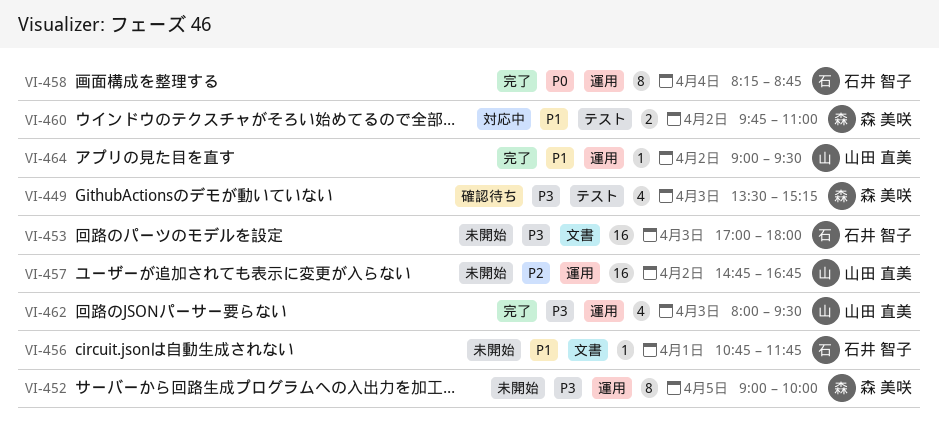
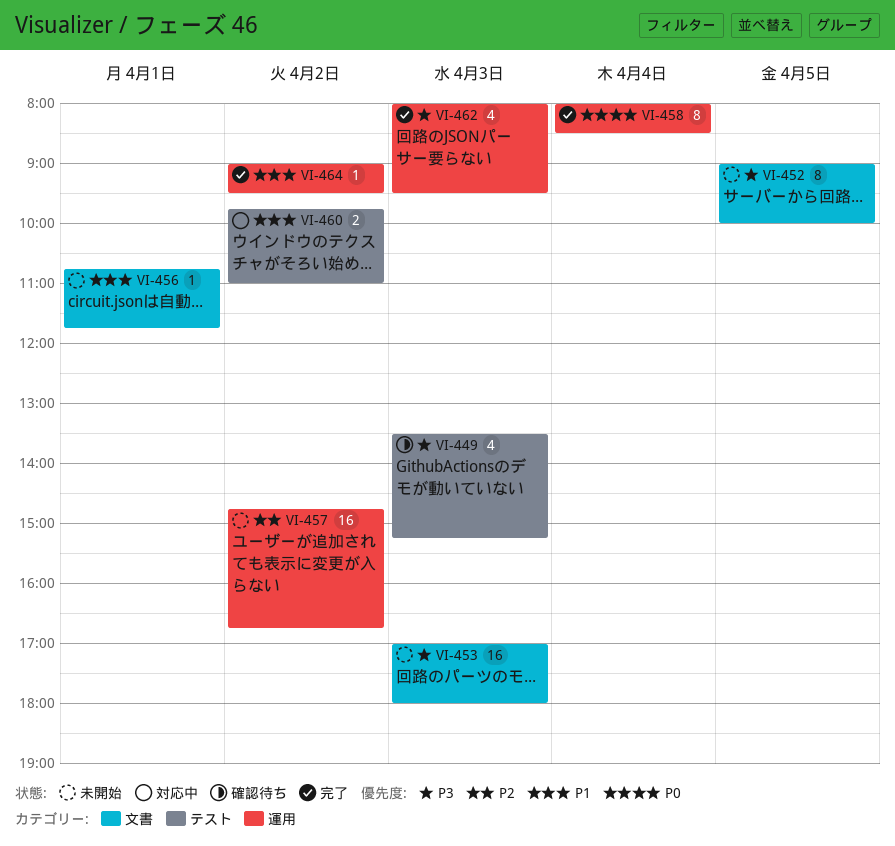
VI-452, label: 運用 -> 文書
VI-458, begins: 08:15 -> 08:00
VI-458, ends: 08:45 -> 08:30

